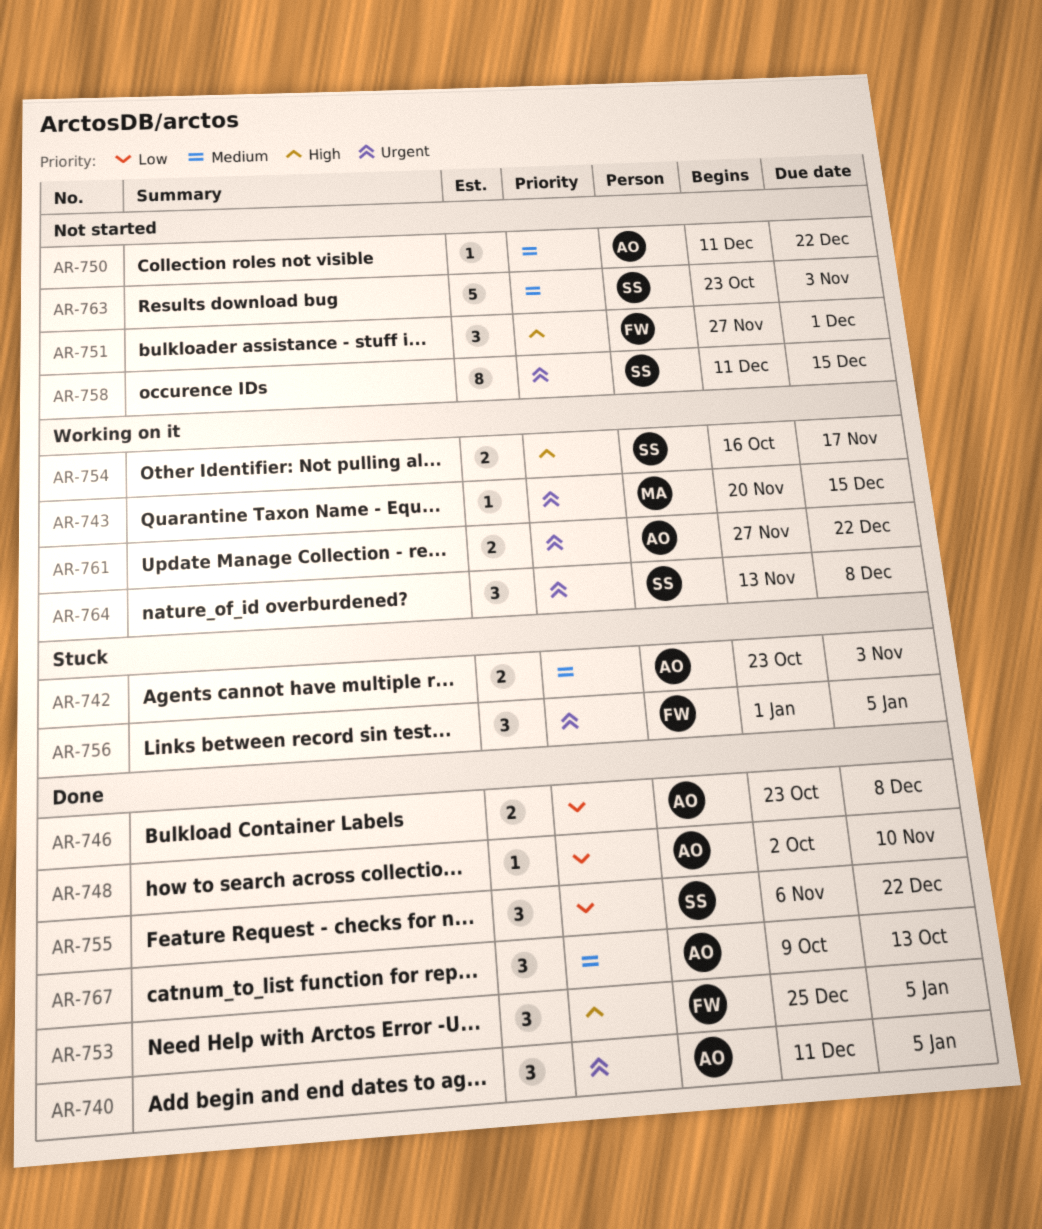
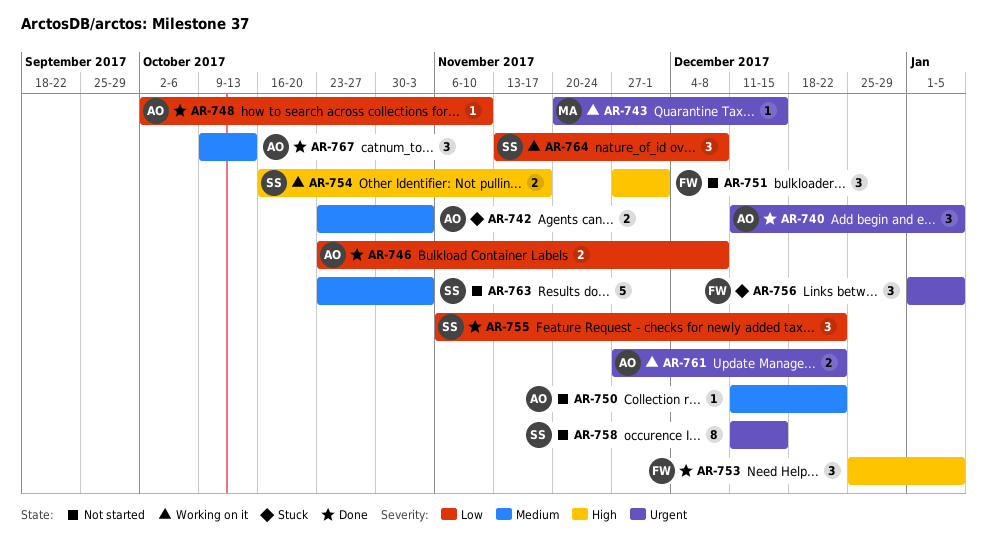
AR-764, priority: Urgent -> Low

